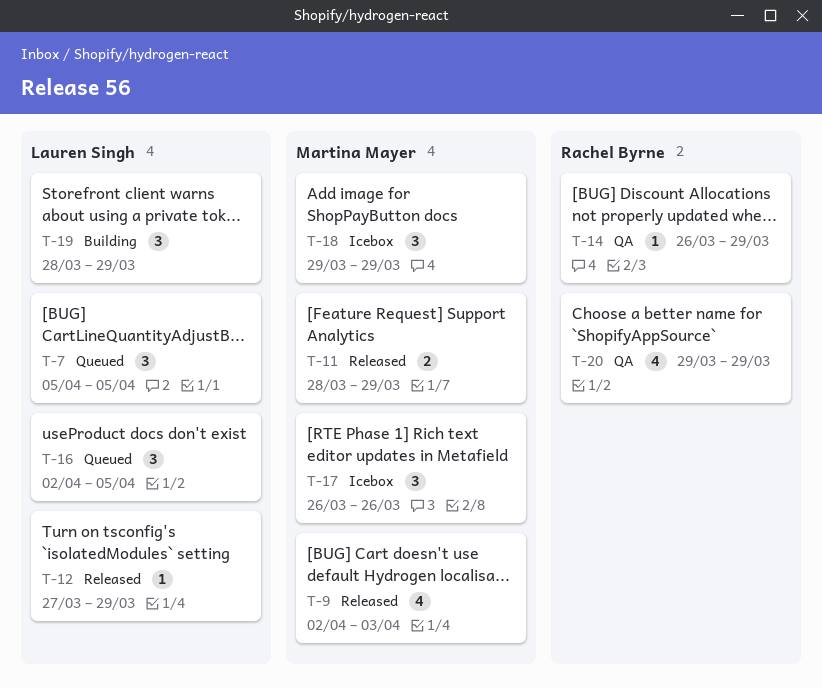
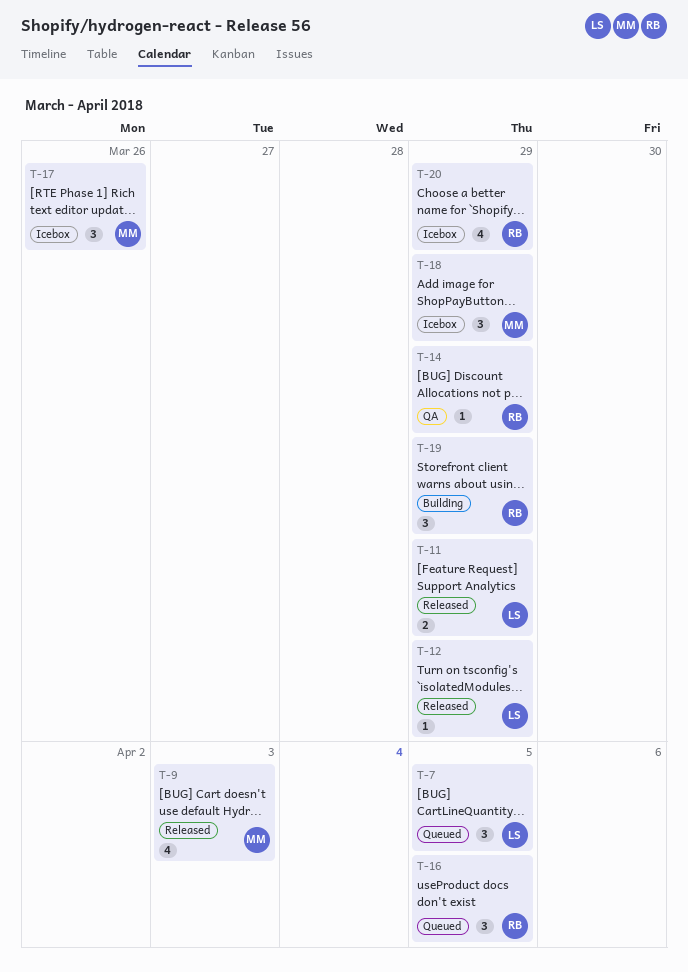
T-11, owner: Martina Mayer -> Lauren Singh
T-16, owner: Lauren Singh -> Rachel Byrne
T-19, owner: Lauren Singh -> Rachel Byrne
T-20, status: QA -> Icebox

